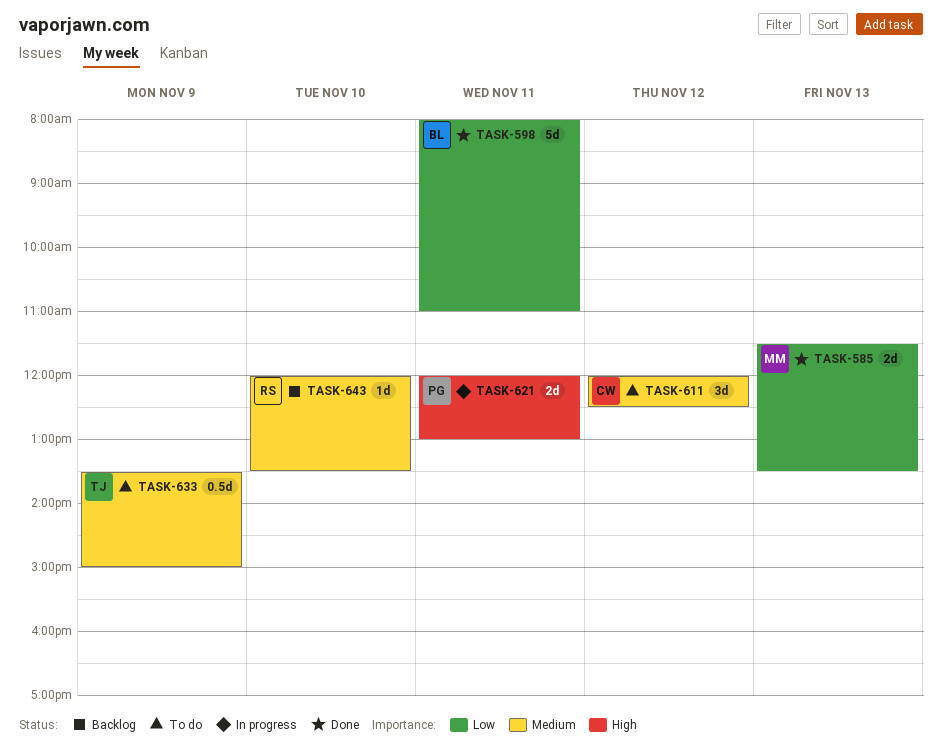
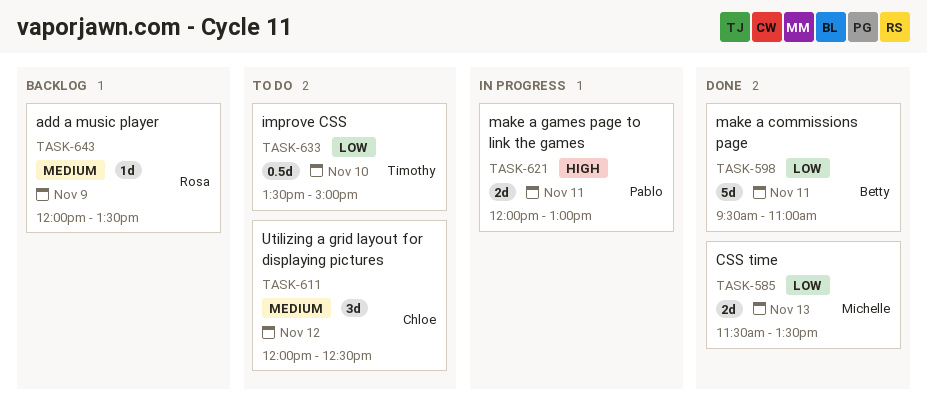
TASK-598, begins: 08:00 -> 09:30
TASK-633, priority: Medium -> Low
TASK-633, day: Nov 9 -> Nov 10
TASK-643, day: Nov 10 -> Nov 9

